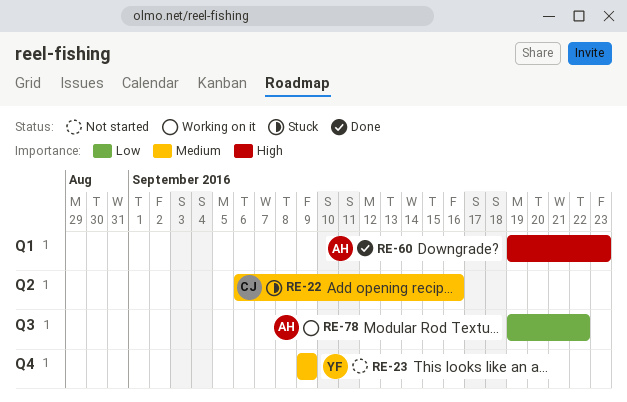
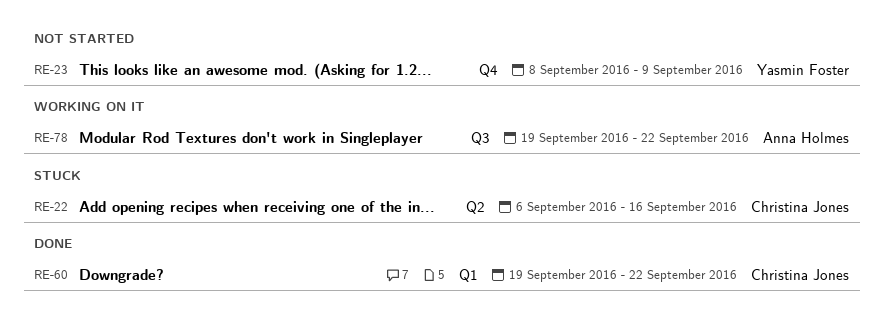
RE-23, start: Sep 9 -> Sep 8
RE-60, owner: Anna Holmes -> Christina Jones
RE-60, due: Sep 23 -> Sep 22

